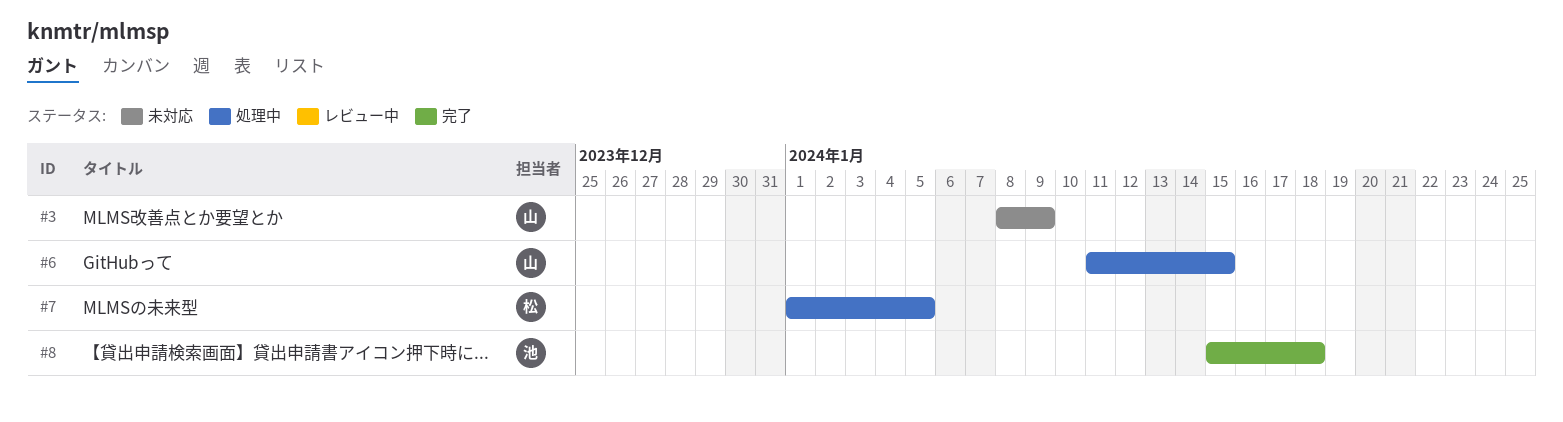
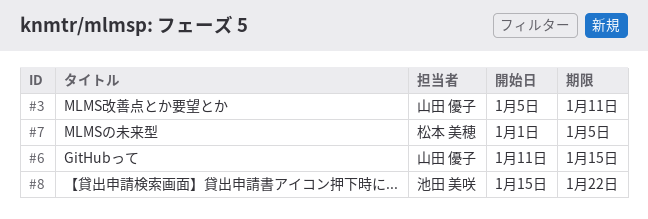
#3, start: Jan 8 -> Jan 5
#3, due: Jan 9 -> Jan 11
#8, due: Jan 18 -> Jan 22

